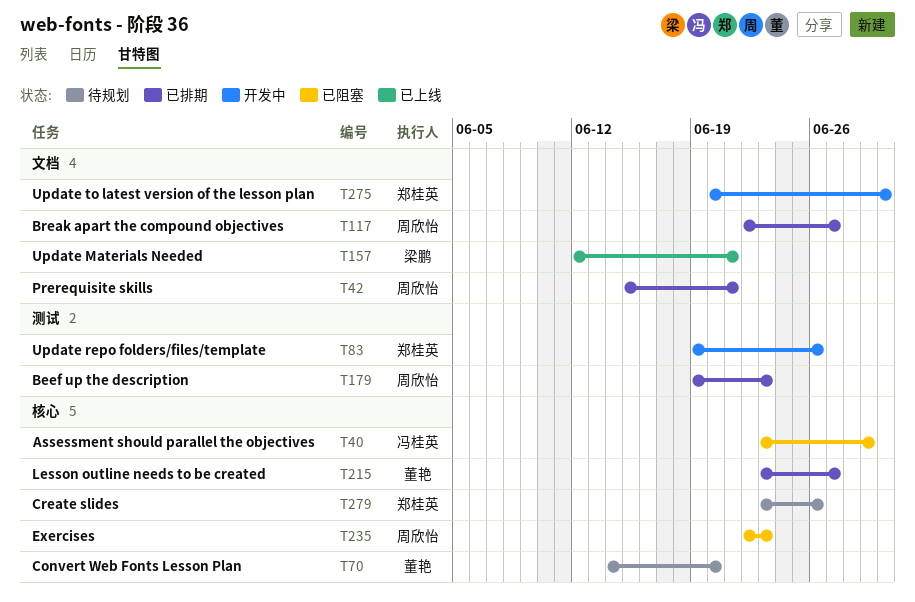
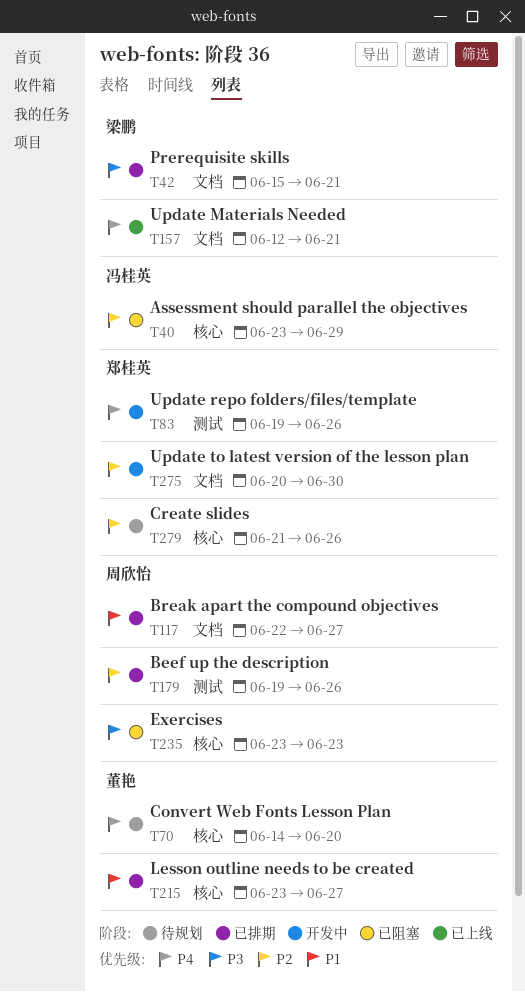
T42, owner: 周欣怡 -> 梁鹏
T179, due: Jun 23 -> Jun 26
T235, start: Jun 22 -> Jun 23
T279, start: Jun 23 -> Jun 21

